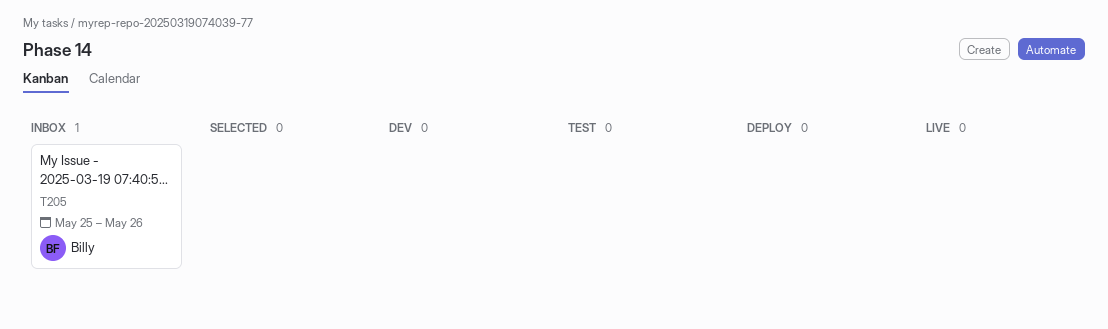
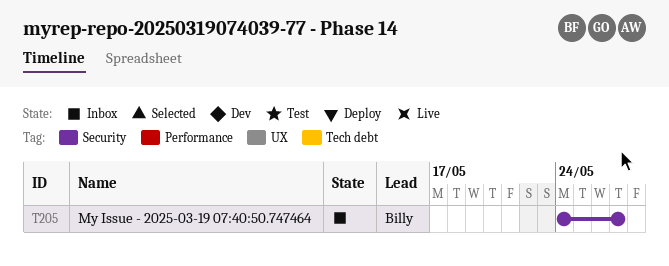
T205, start: May 25 -> May 24
T205, due: May 26 -> May 27

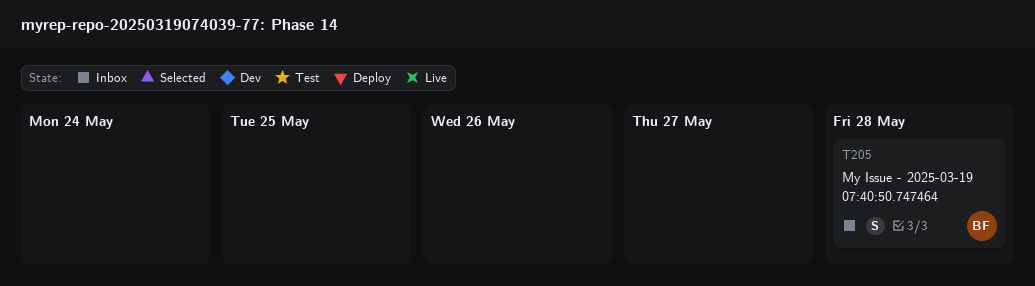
T205, due: May 27 -> May 28

